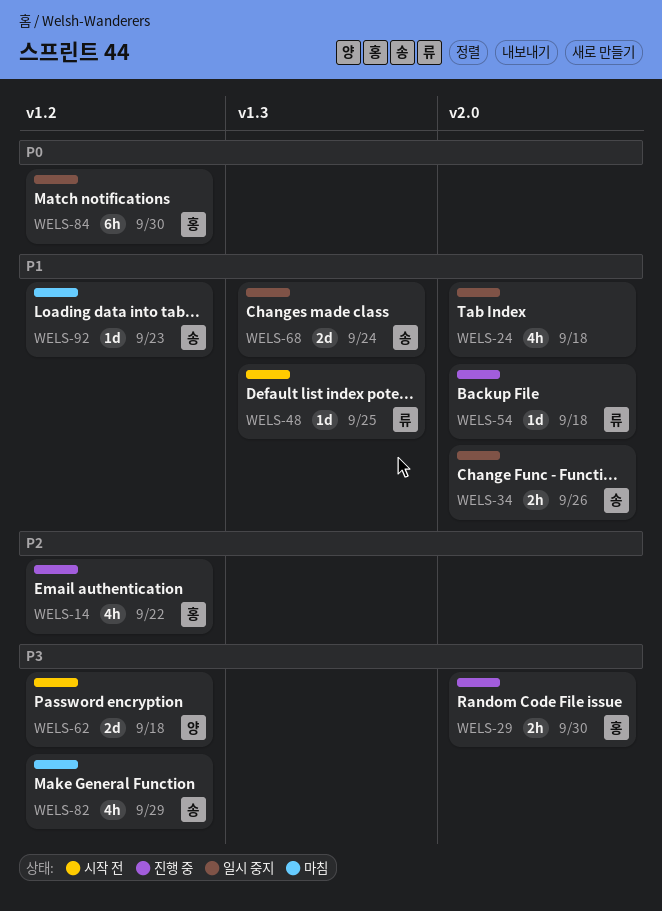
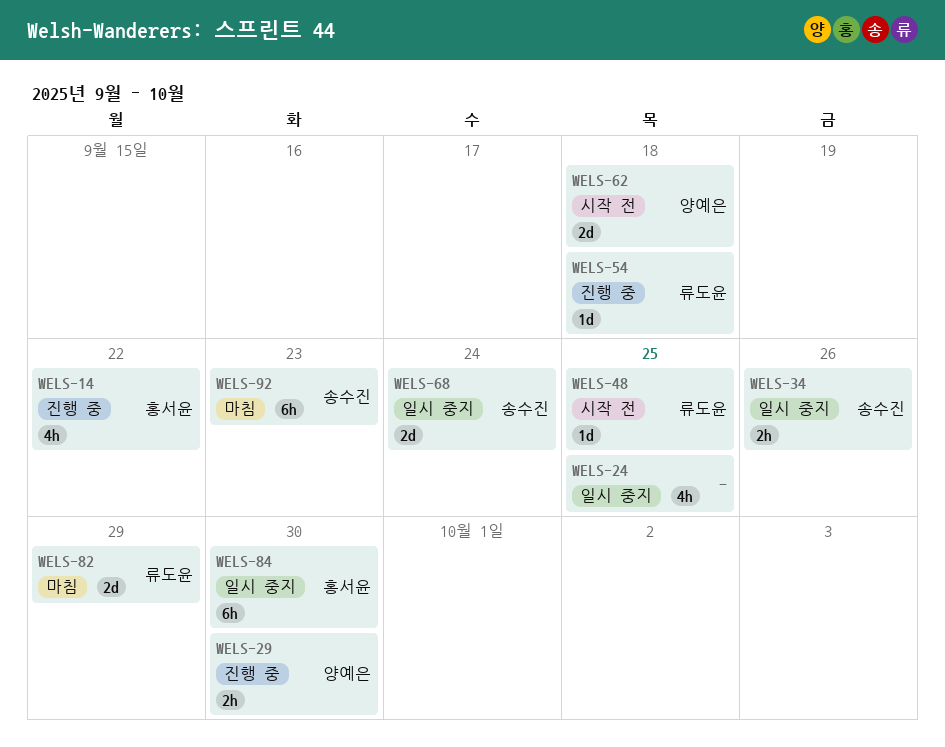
WELS-24, due: Sep 18 -> Sep 25
WELS-29, owner: 홍서윤 -> 양예은
WELS-82, owner: 송수진 -> 류도윤
WELS-82, estimate: 4h -> 2d
WELS-92, estimate: 1d -> 6h

